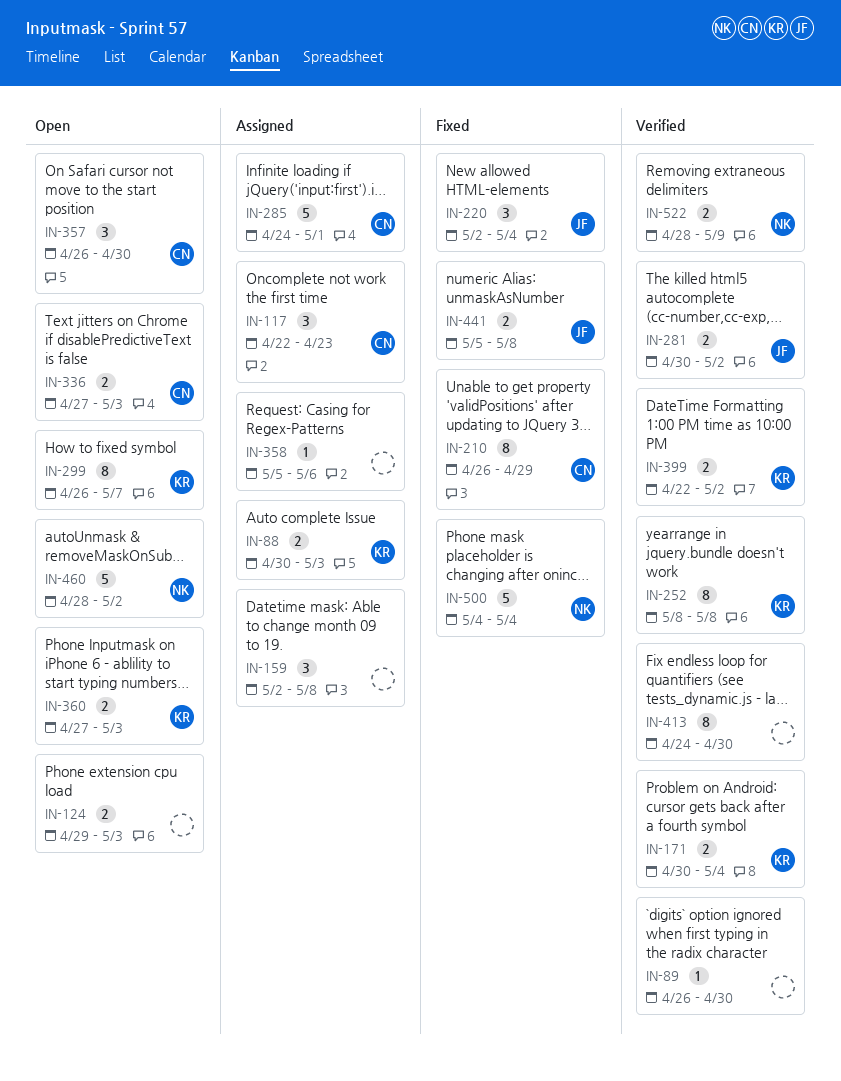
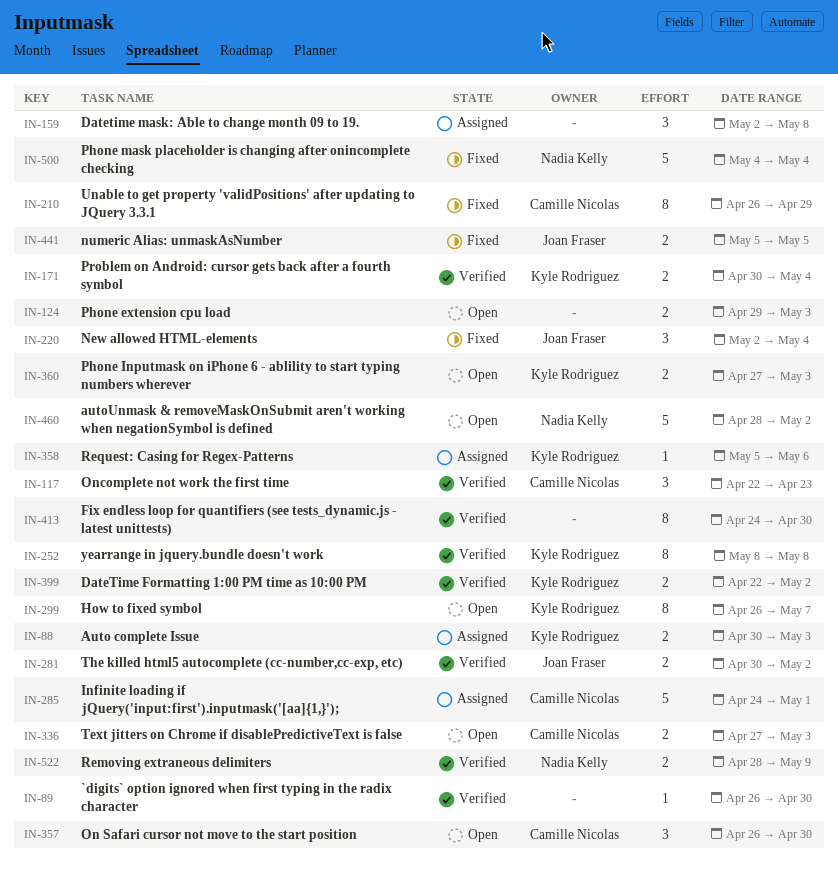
IN-117, status: Assigned -> Verified
IN-358, owner: none -> Kyle Rodriguez
IN-441, due: May 8 -> May 5

